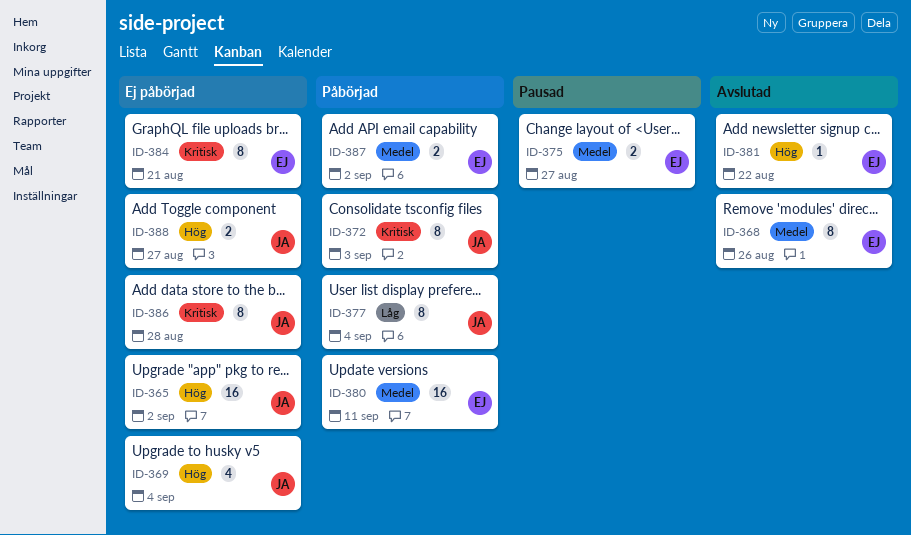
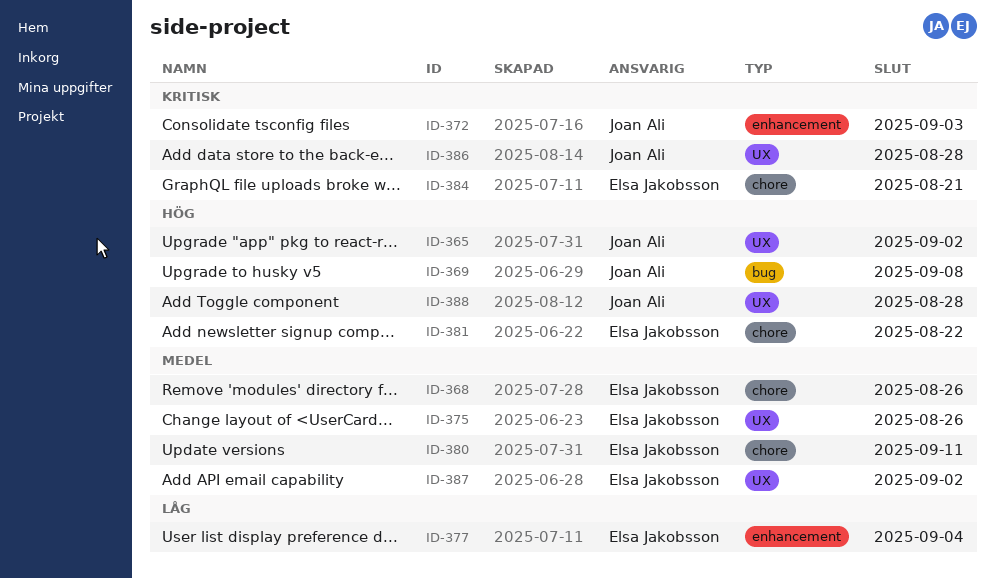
ID-369, due: Sep 4 -> Sep 8
ID-375, due: Aug 27 -> Aug 26
ID-377, owner: Joan Ali -> Elsa Jakobsson
ID-388, due: Aug 27 -> Aug 28

